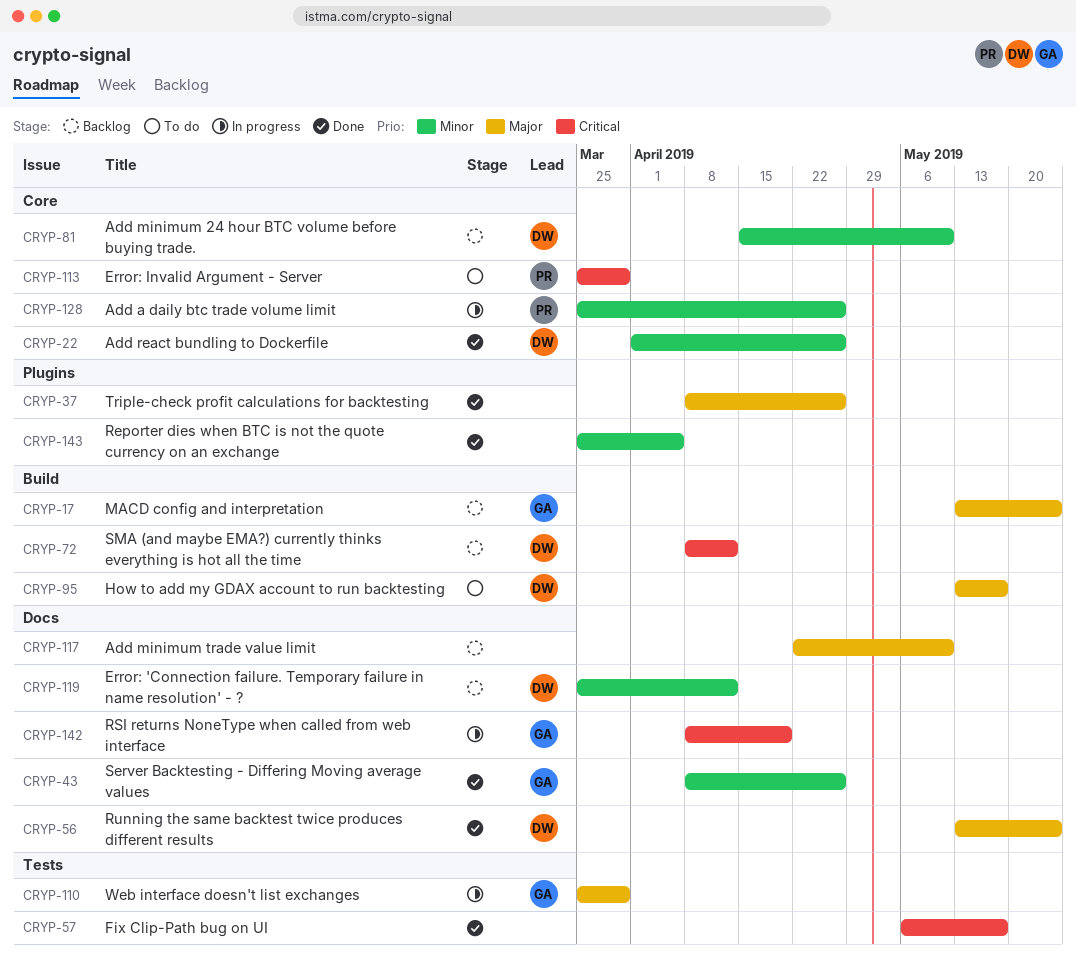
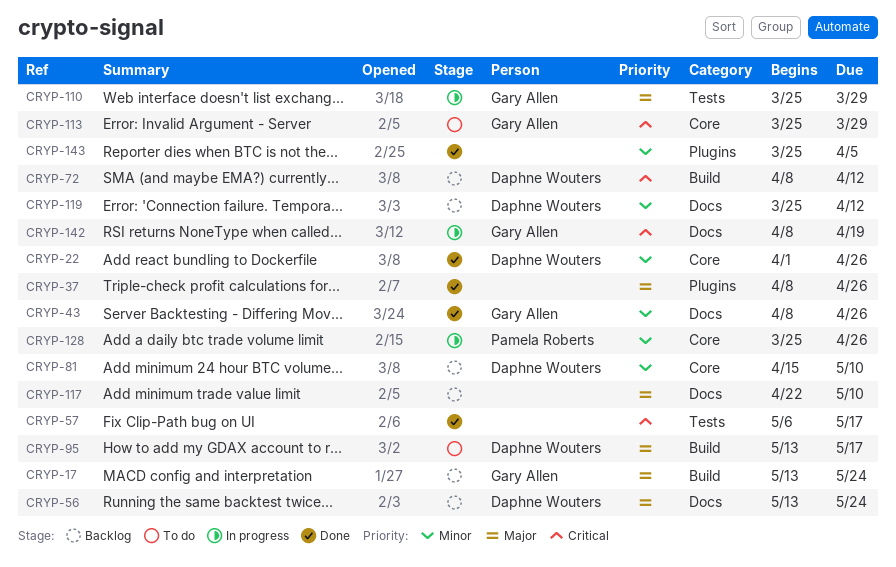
CRYP-56, status: Done -> Backlog
CRYP-113, owner: Pamela Roberts -> Gary Allen

